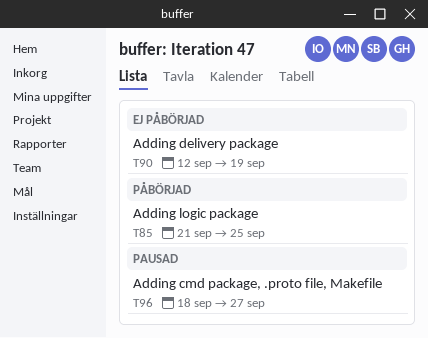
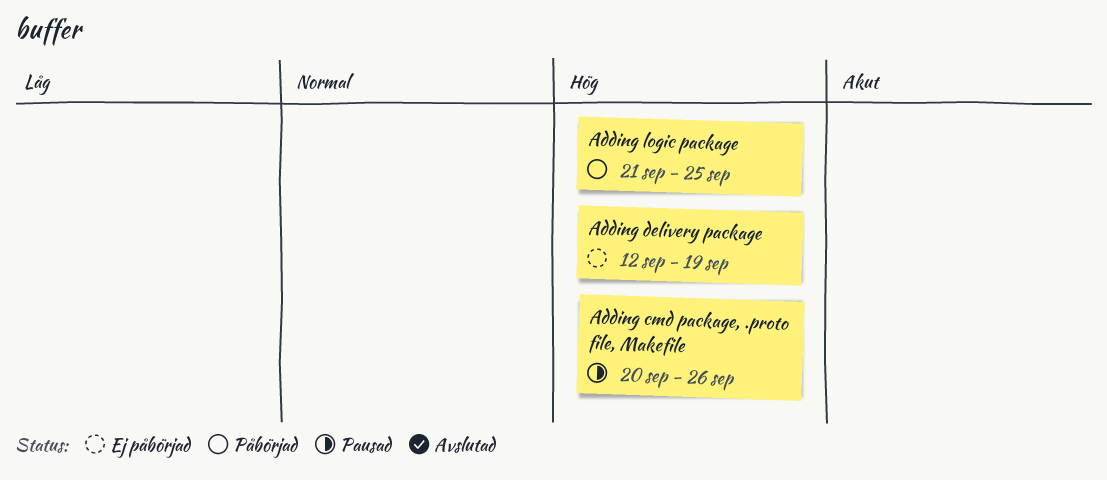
Adding cmd package, .proto file, Makefile, start: Sep 18 -> Sep 20
Adding cmd package, .proto file, Makefile, due: Sep 27 -> Sep 26

